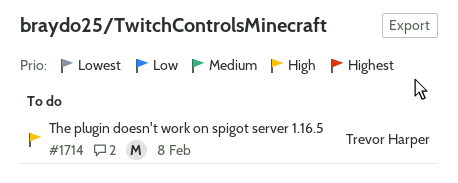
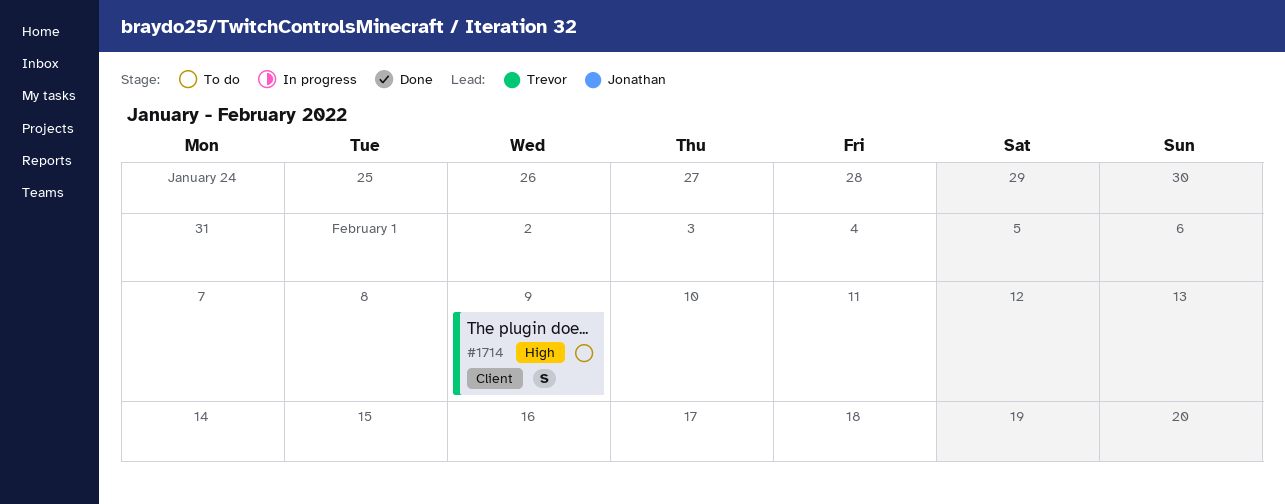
#1714, estimate: M -> S
#1714, due: Feb 8 -> Feb 9

